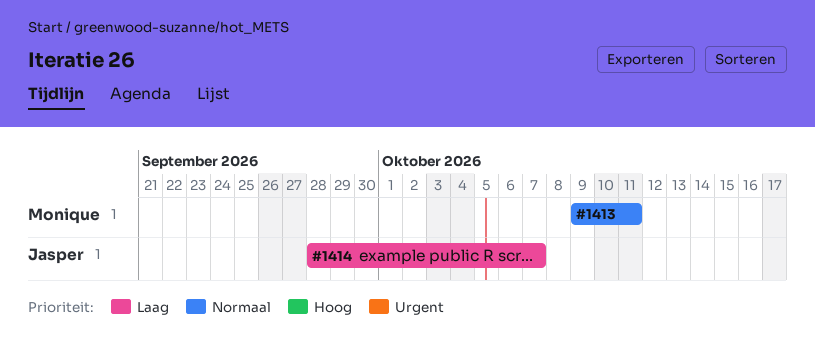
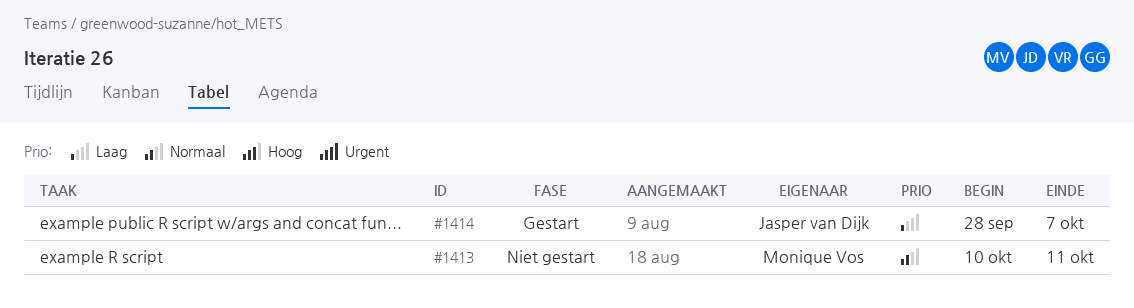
#1413, start: Oct 9 -> Oct 10

